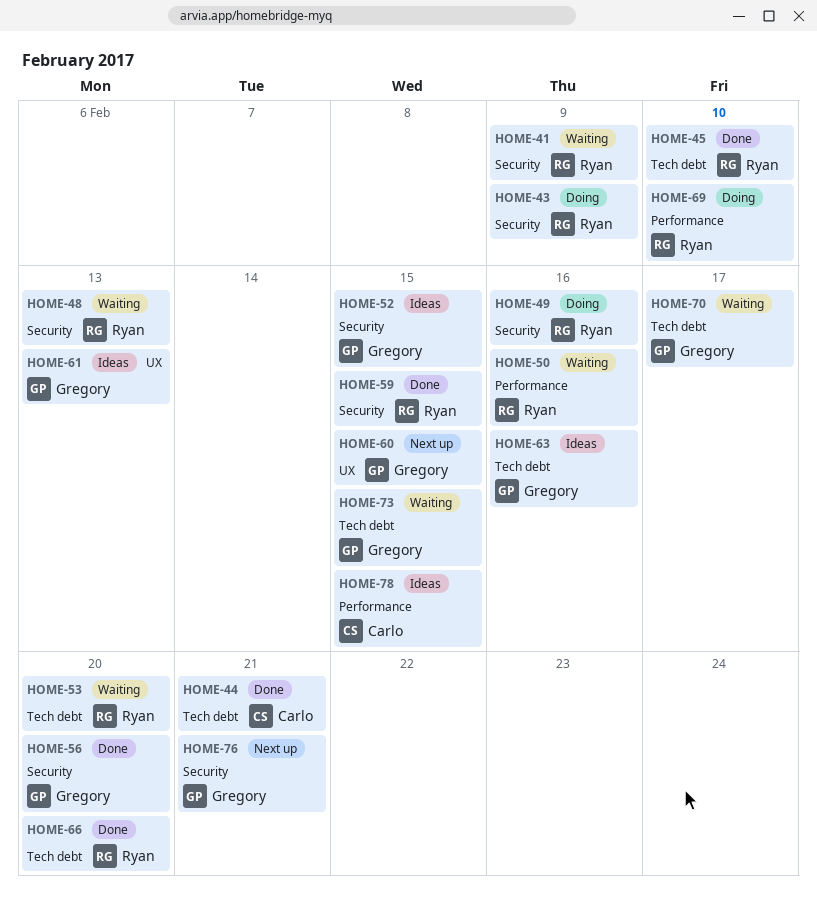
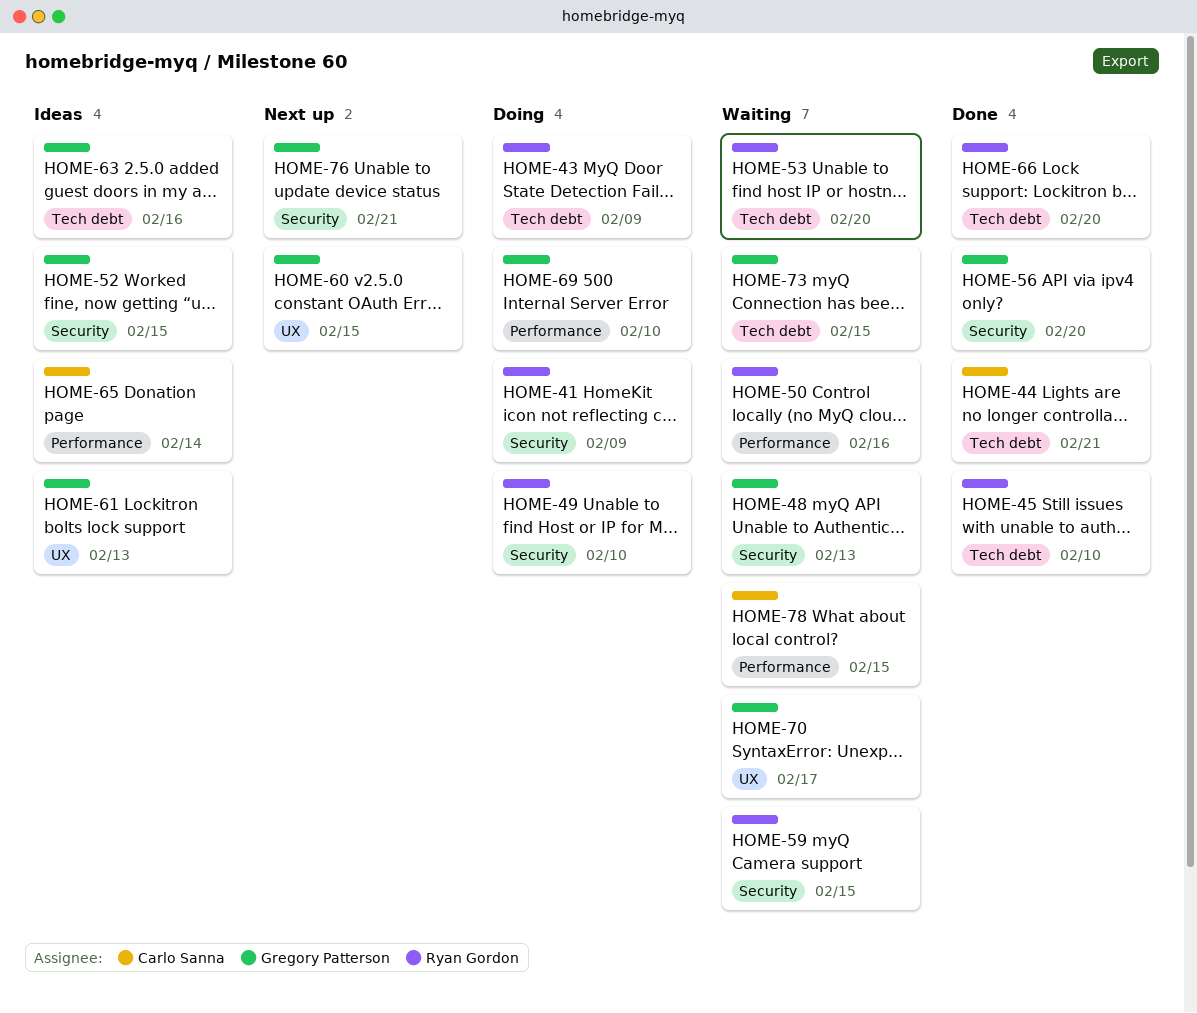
HOME-41, status: Waiting -> Doing
HOME-43, label: Security -> Tech debt
HOME-48, owner: Ryan Gordon -> Gregory Patterson
HOME-49, due: Feb 16 -> Feb 10
HOME-59, status: Done -> Waiting
HOME-65: none -> present
HOME-69, owner: Ryan Gordon -> Gregory Patterson
HOME-70, label: Tech debt -> UX
HOME-78, status: Ideas -> Waiting

